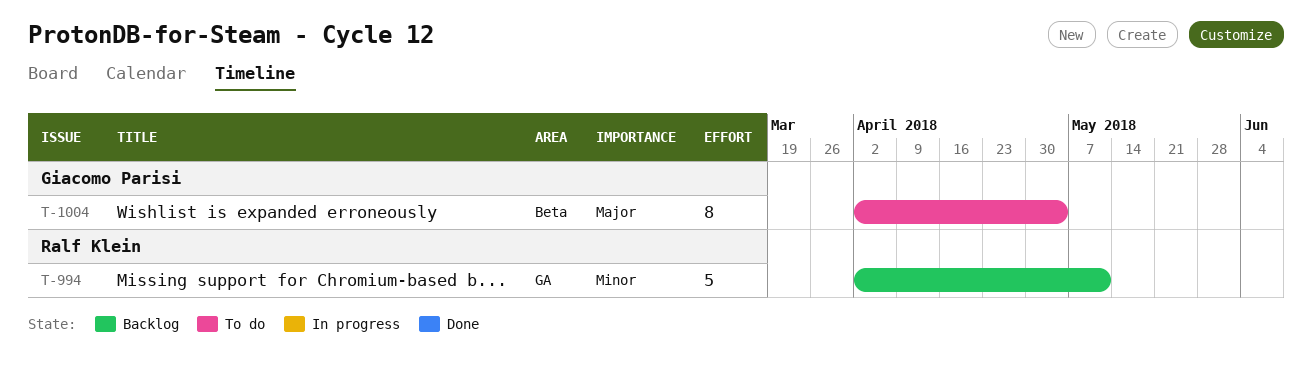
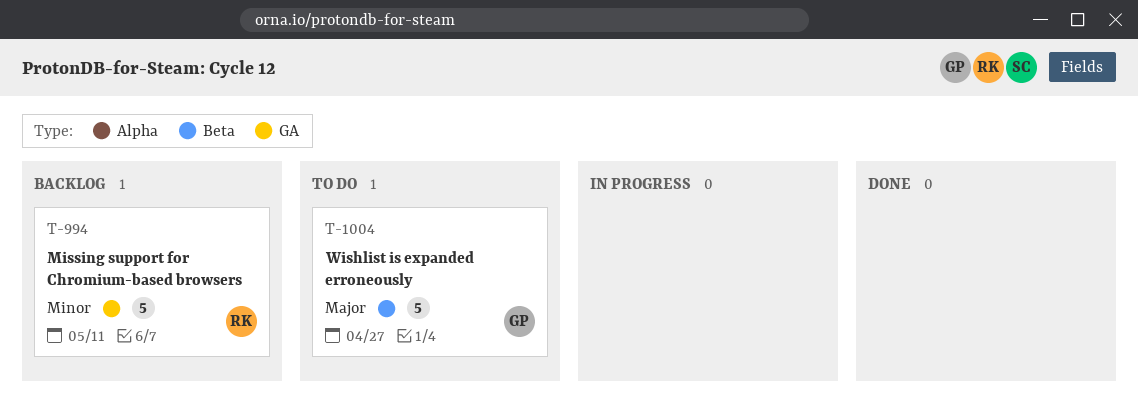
T-1004, estimate: 8 -> 5
T-1004, due: May 4 -> Apr 27

